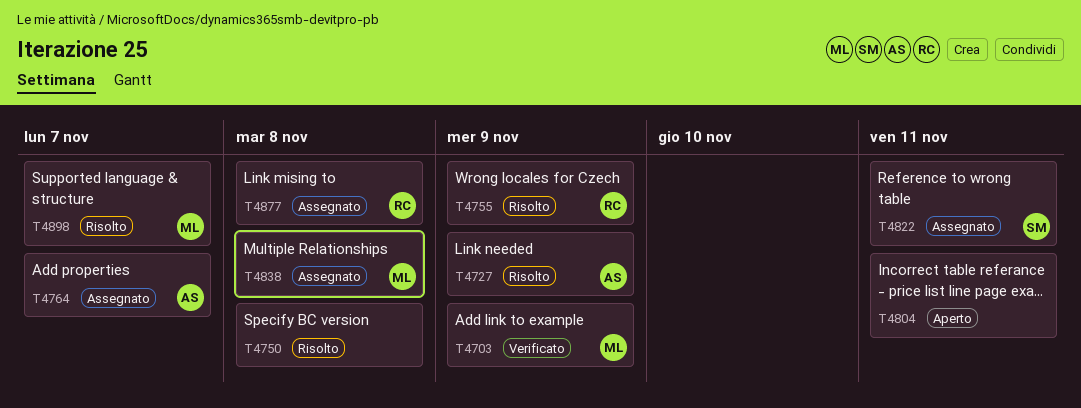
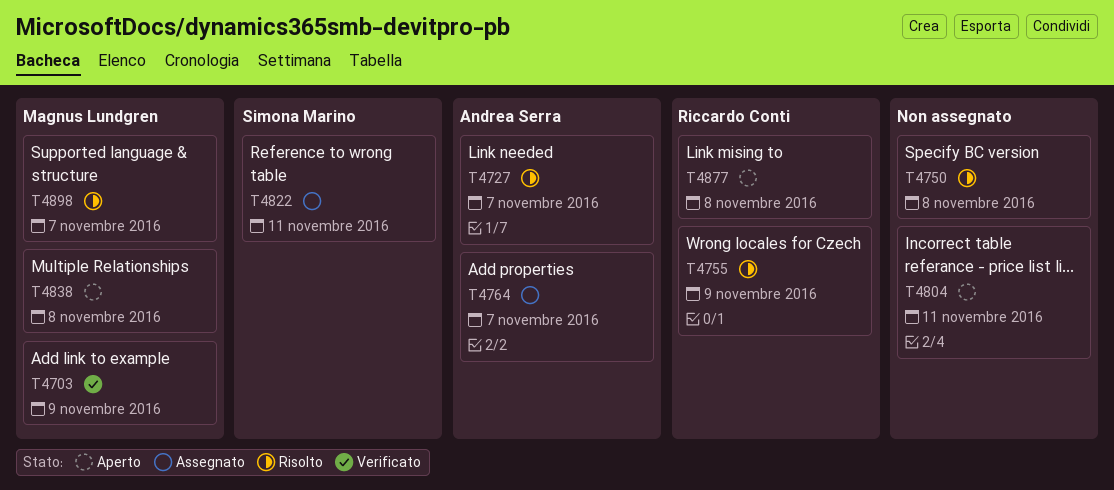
T4727, due: Nov 9 -> Nov 7
T4838, status: Assegnato -> Aperto
T4877, status: Assegnato -> Aperto

